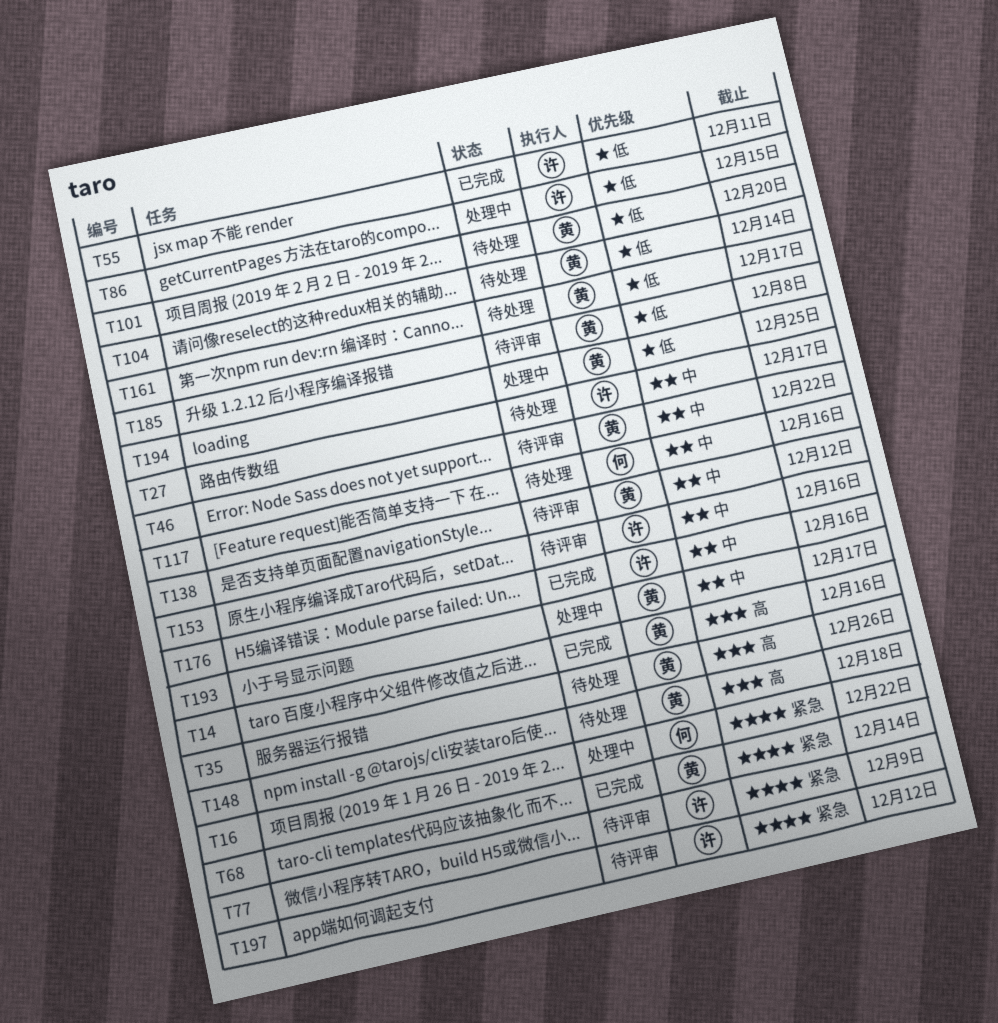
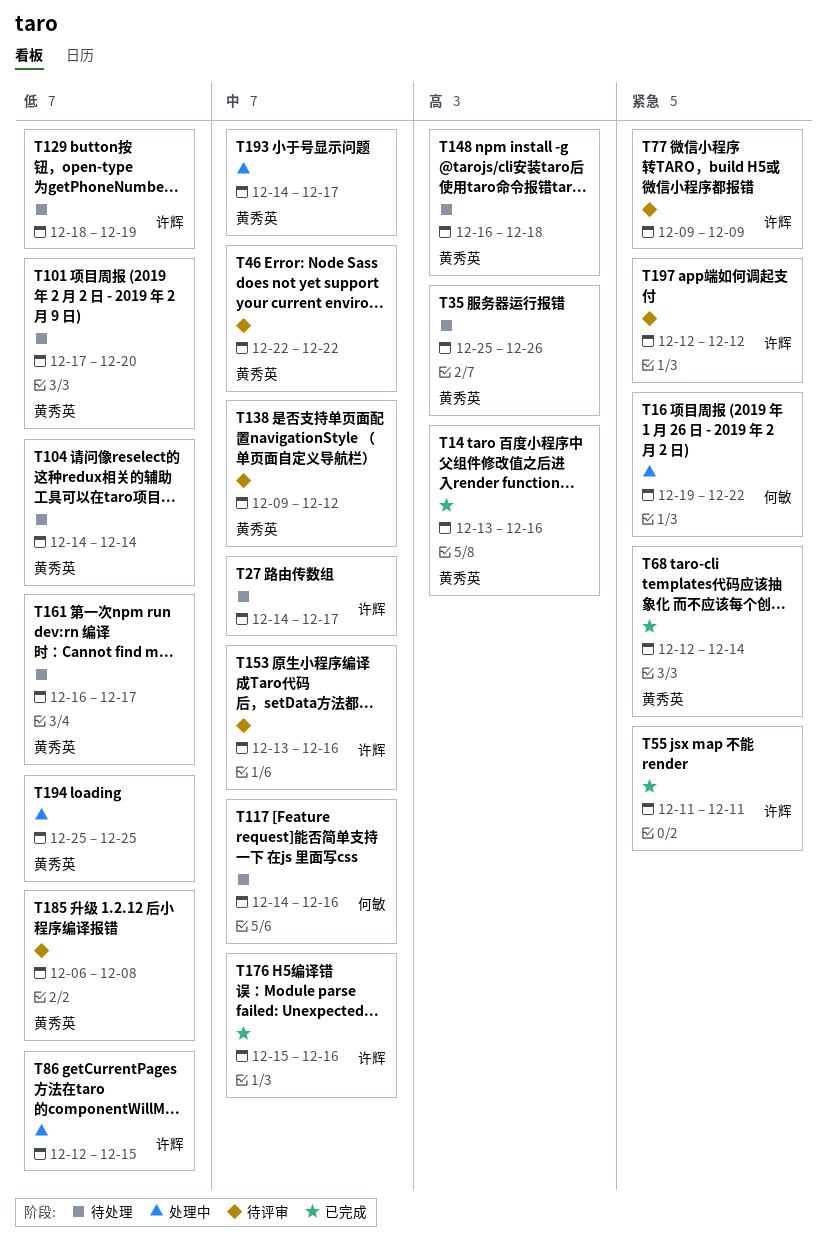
T55, priority: 低 -> 紧急
T129: none -> present

